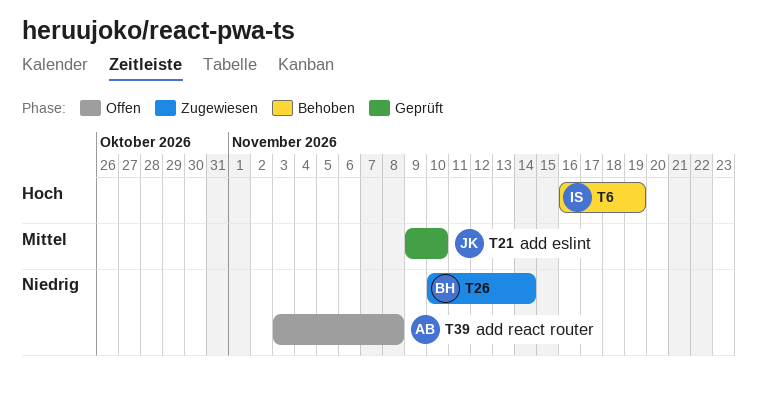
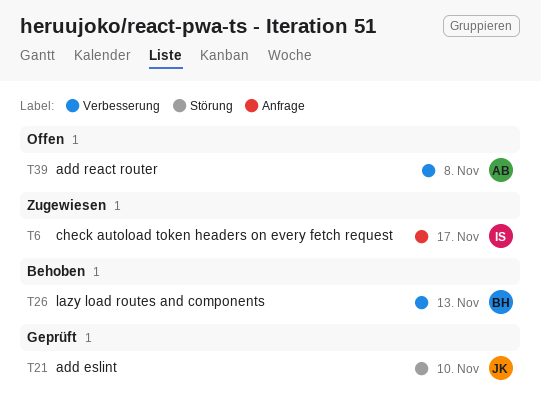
T6, status: Behoben -> Zugewiesen
T6, due: Nov 19 -> Nov 17
T26, status: Zugewiesen -> Behoben
T26, due: Nov 14 -> Nov 13

